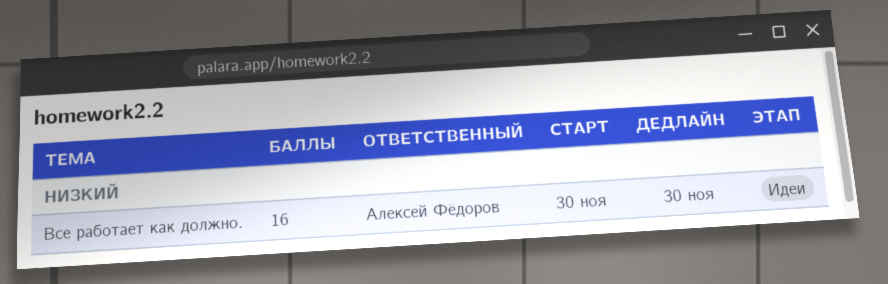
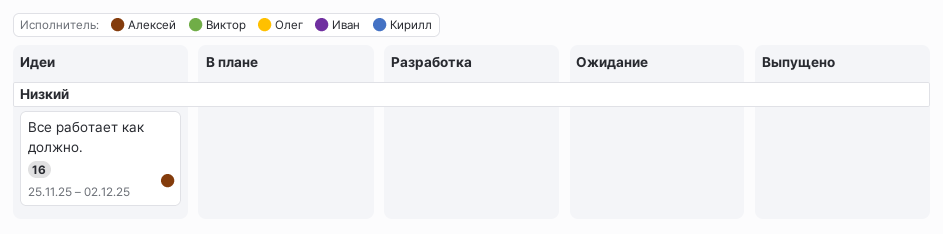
Все работает как должно., start: Nov 30 -> Nov 25
Все работает как должно., due: Nov 30 -> Dec 2

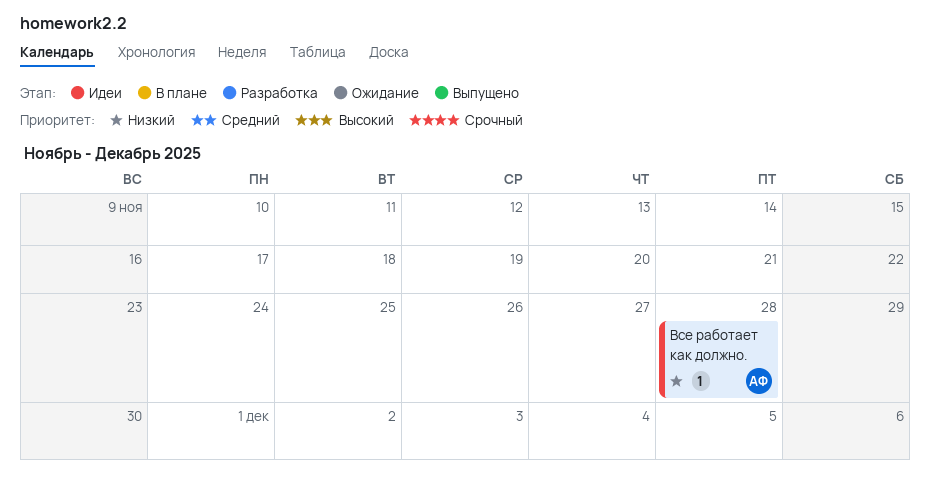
Все работает как должно., estimate: 16 -> 1
Все работает как должно., due: Dec 2 -> Nov 28

